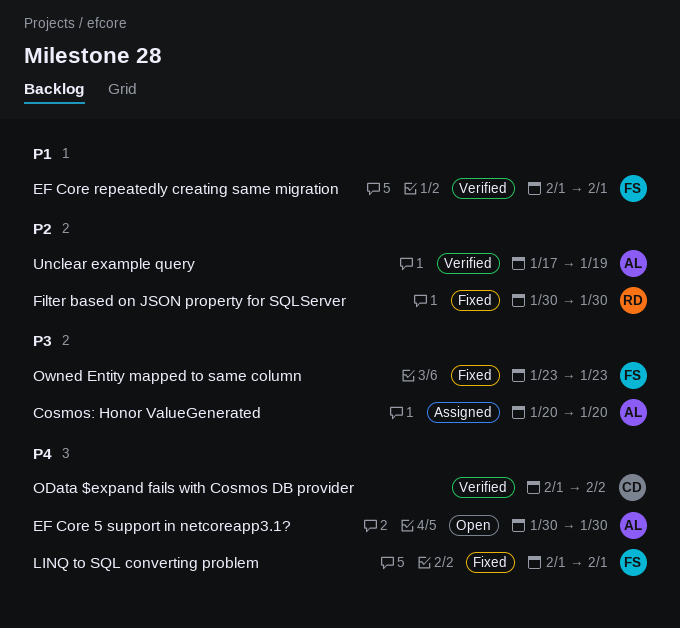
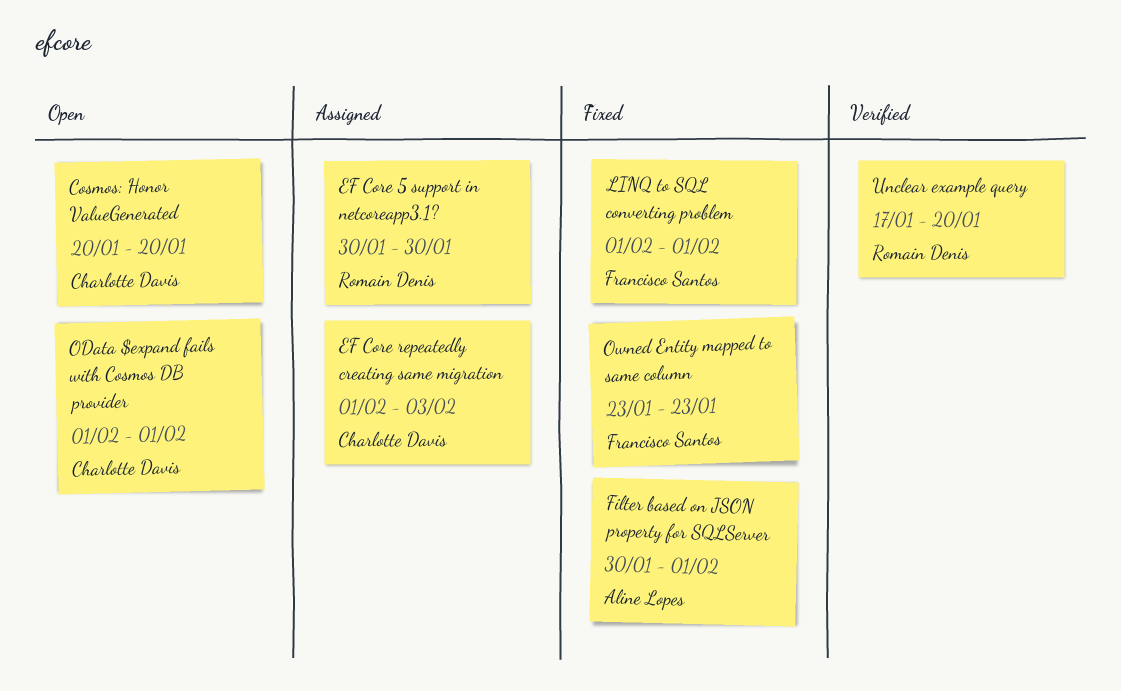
Cosmos: Honor ValueGenerated, status: Assigned -> Open
Cosmos: Honor ValueGenerated, owner: Aline Lopes -> Charlotte Davis
EF Core 5 support in netcoreapp3.1?, status: Open -> Assigned
EF Core 5 support in netcoreapp3.1?, owner: Aline Lopes -> Romain Denis
EF Core repeatedly creating same migration, status: Verified -> Assigned
EF Core repeatedly creating same migration, owner: Francisco Santos -> Charlotte Davis
EF Core repeatedly creating same migration, due: Feb 1 -> Feb 3
Filter based on JSON property for SQLServer, owner: Romain Denis -> Aline Lopes
Filter based on JSON property for SQLServer, due: Jan 30 -> Feb 1
OData $expand fails with Cosmos DB provider, status: Verified -> Open
OData $expand fails with Cosmos DB provider, due: Feb 2 -> Feb 1
Unclear example query, owner: Aline Lopes -> Romain Denis
Unclear example query, due: Jan 19 -> Jan 20

